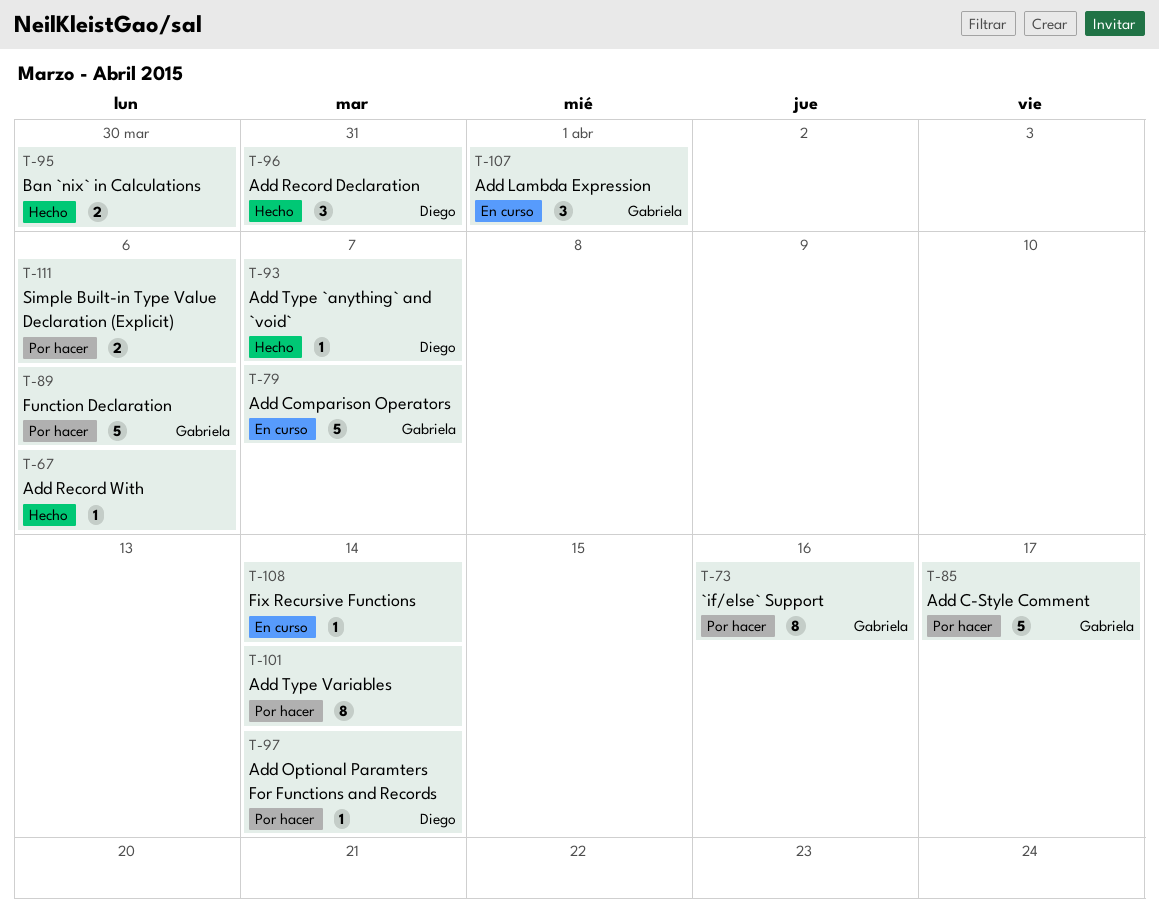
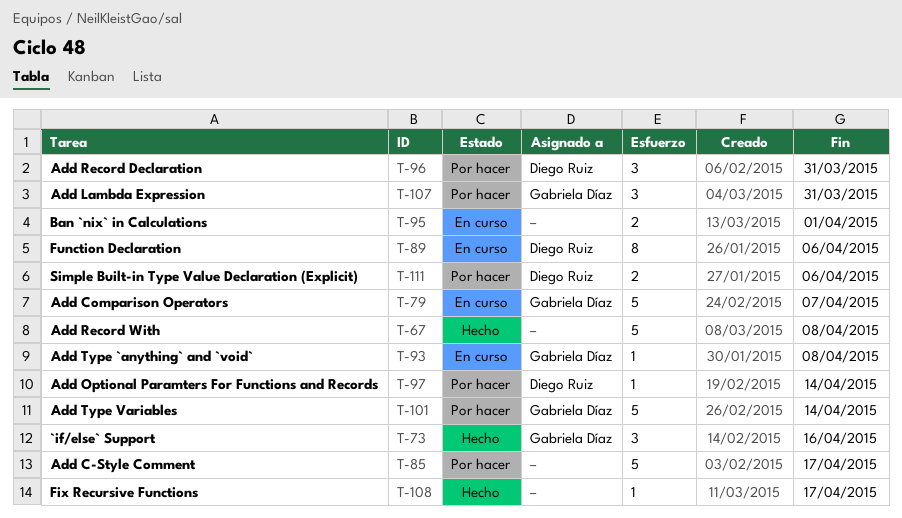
T-67, estimate: 1 -> 5
T-67, due: Apr 6 -> Apr 8
T-73, status: Por hacer -> Hecho
T-73, estimate: 8 -> 3
T-85, owner: Gabriela Díaz -> none
T-89, status: Por hacer -> En curso
T-89, owner: Gabriela Díaz -> Diego Ruiz
T-89, estimate: 5 -> 8
T-93, status: Hecho -> En curso
T-93, owner: Diego Ruiz -> Gabriela Díaz
T-93, due: Apr 7 -> Apr 8
T-95, status: Hecho -> En curso
T-95, due: Mar 30 -> Apr 1
T-96, status: Hecho -> Por hacer
T-101, owner: none -> Gabriela Díaz
T-101, estimate: 8 -> 5
T-107, status: En curso -> Por hacer
T-107, due: Apr 1 -> Mar 31
T-108, status: En curso -> Hecho
T-108, due: Apr 14 -> Apr 17
T-111, owner: none -> Diego Ruiz

